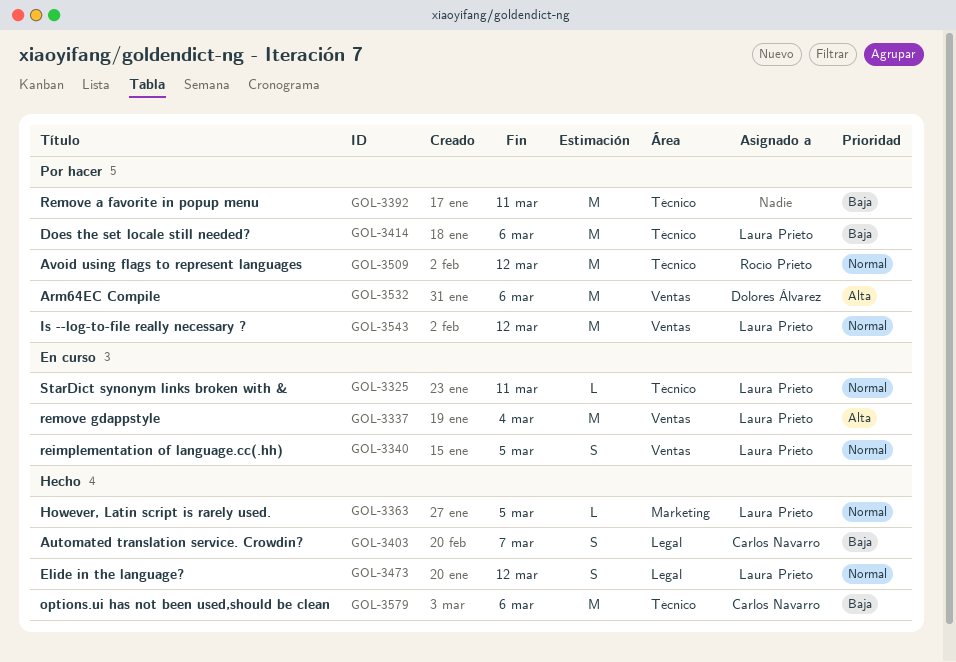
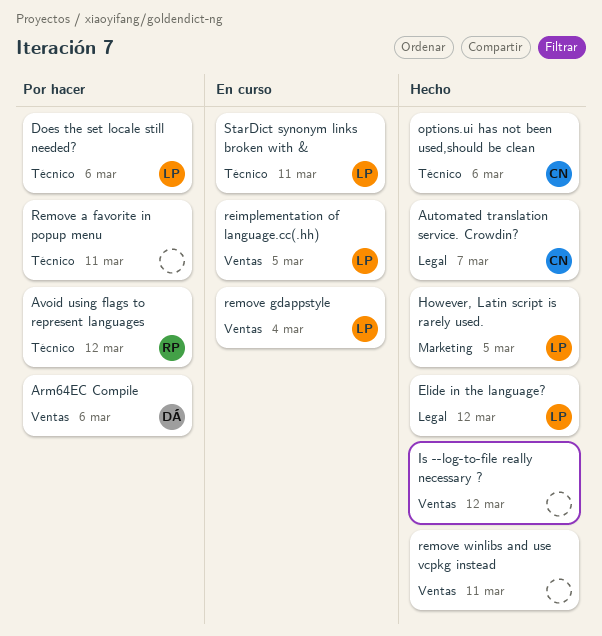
Is --log-to-file really necessary ?, status: Por hacer -> Hecho
Is --log-to-file really necessary ?, owner: Laura Prieto -> none
remove winlibs and use vcpkg instead: none -> present

